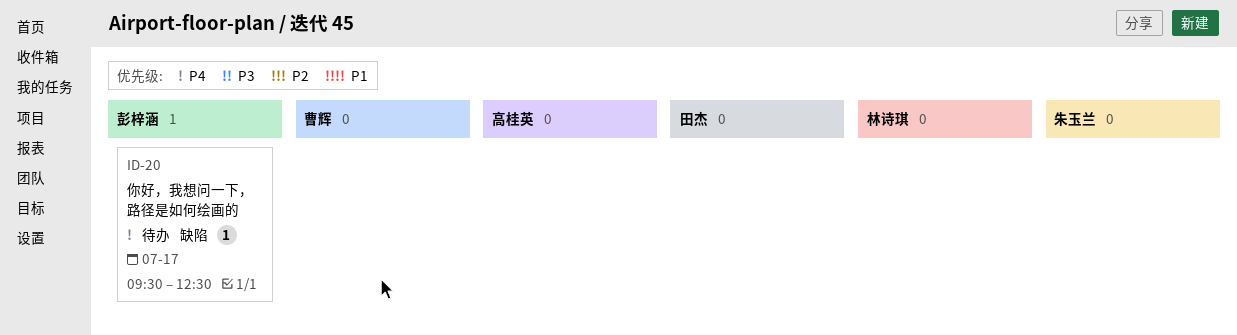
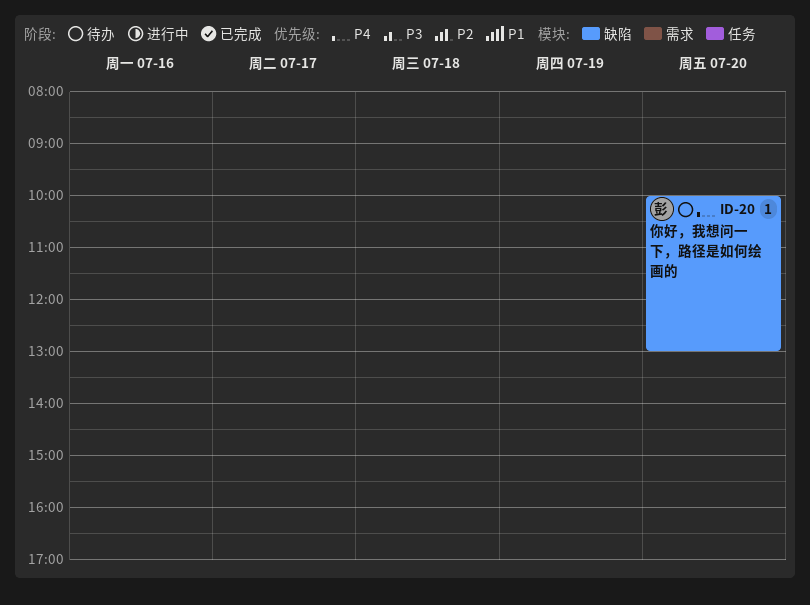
ID-20, day: Jul 17 -> Jul 20
ID-20, begins: 09:30 -> 10:00
ID-20, ends: 12:30 -> 13:00

